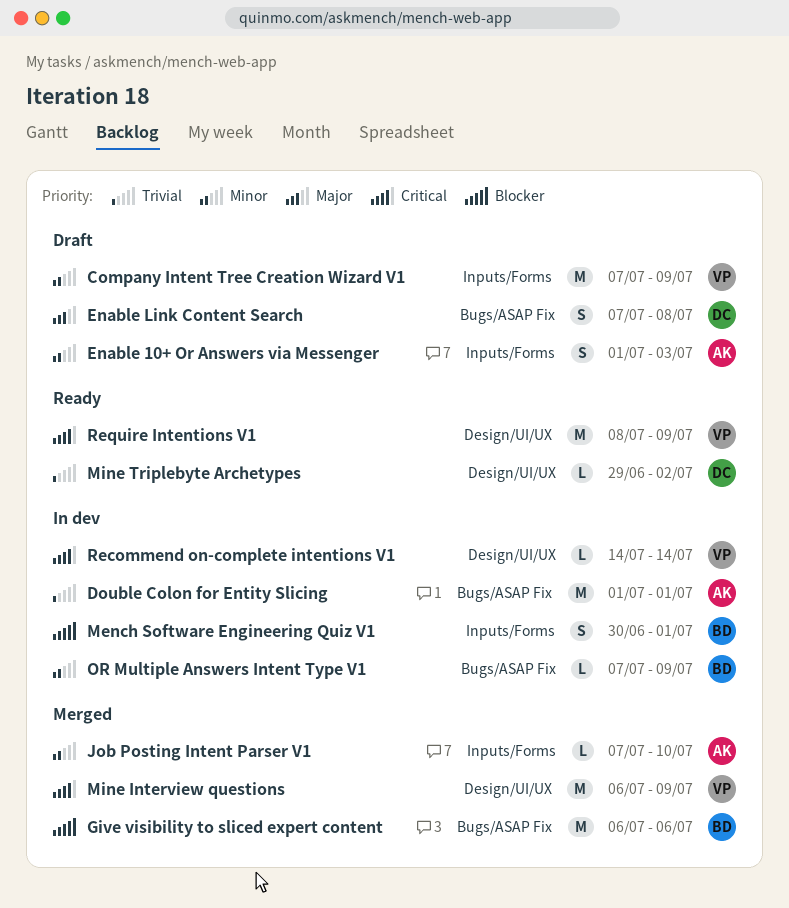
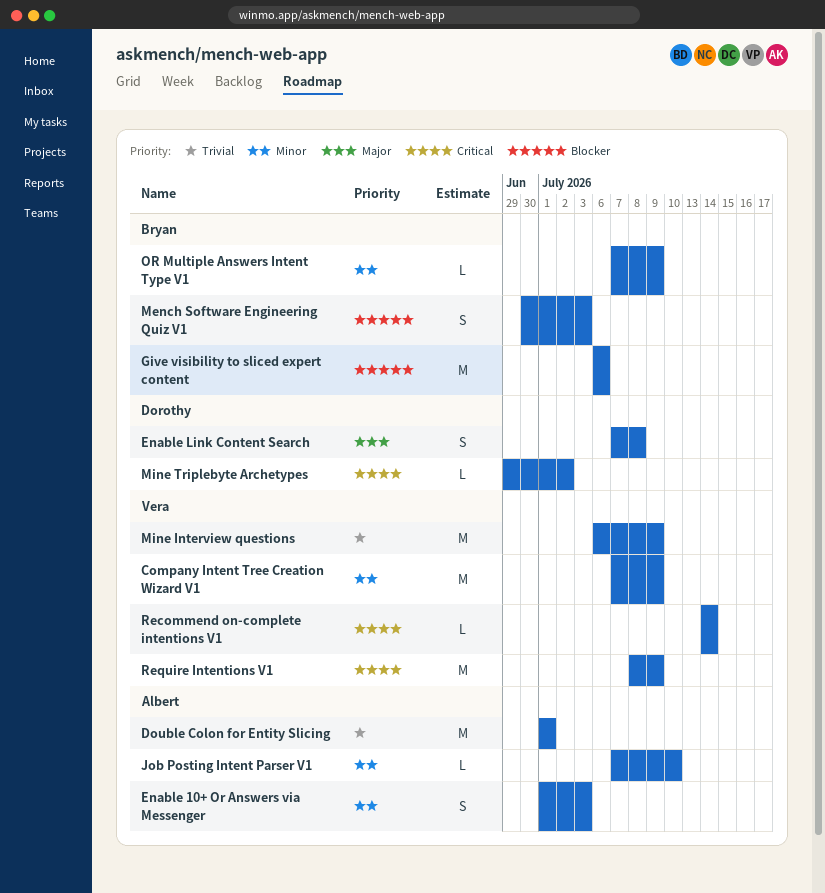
Mench Software Engineering Quiz V1, due: Jul 1 -> Jul 3
Mine Interview questions, priority: Critical -> Trivial
Mine Triplebyte Archetypes, priority: Trivial -> Critical

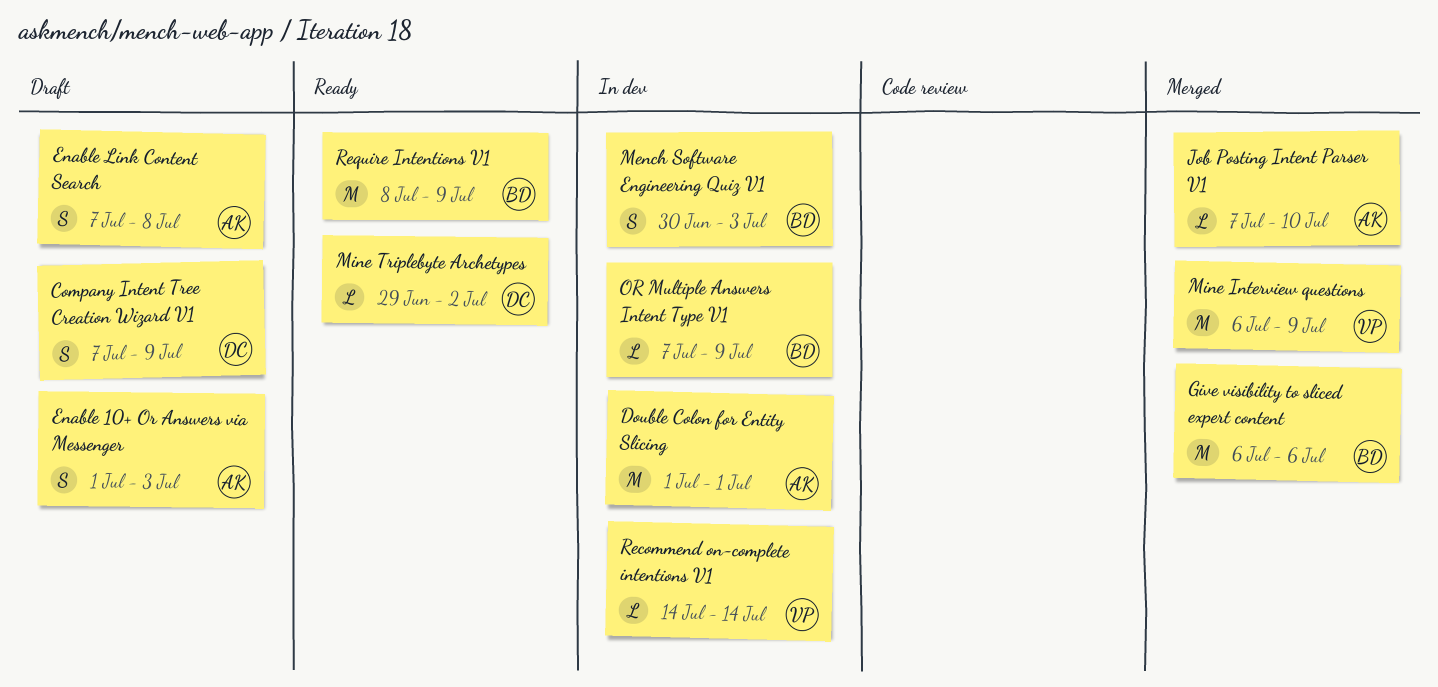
Company Intent Tree Creation Wizard V1, owner: Vera -> Dorothy
Company Intent Tree Creation Wizard V1, estimate: M -> S
Enable Link Content Search, owner: Dorothy -> Albert
Require Intentions V1, owner: Vera -> Bryan

